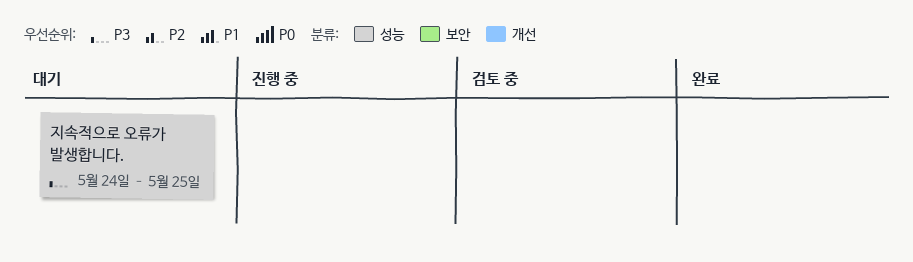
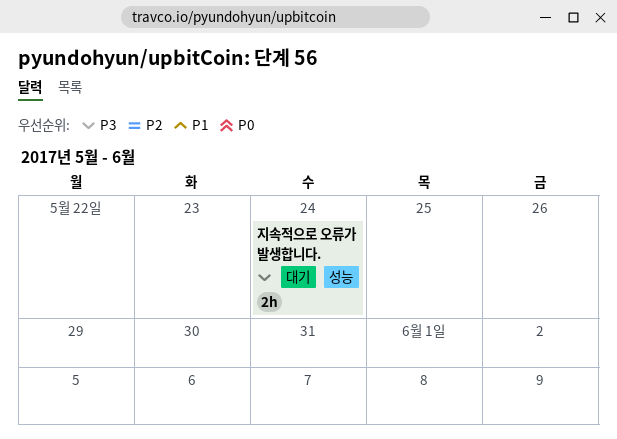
지속적으로 오류가 발생합니다., due: May 25 -> May 24

